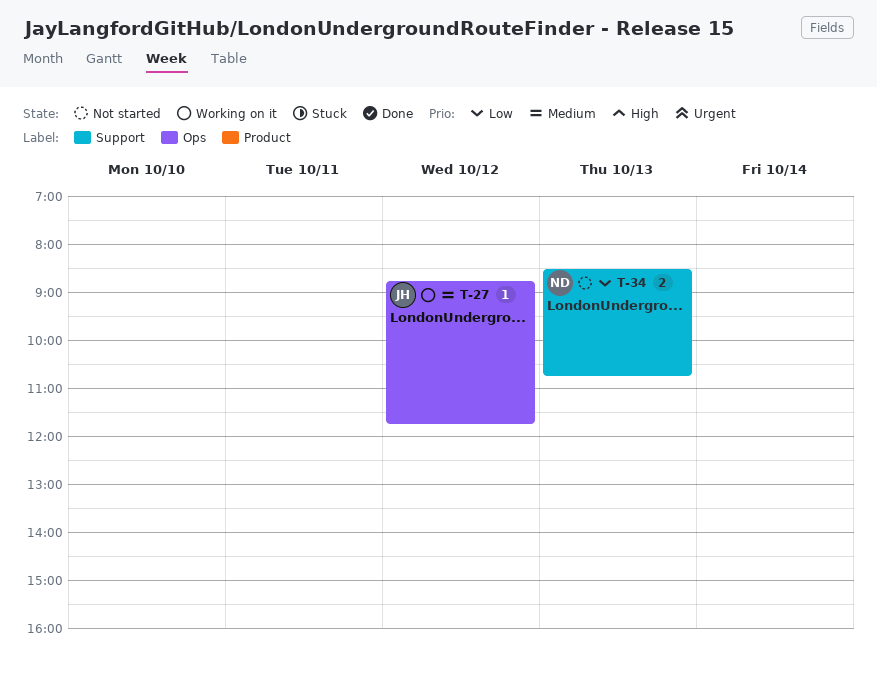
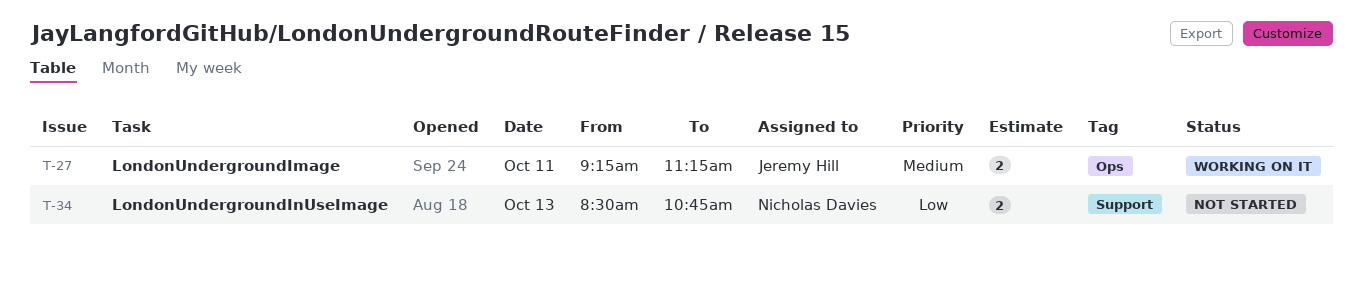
T-27, estimate: 1 -> 2
T-27, day: Oct 12 -> Oct 11
T-27, begins: 08:45 -> 09:15
T-27, ends: 11:45 -> 11:15

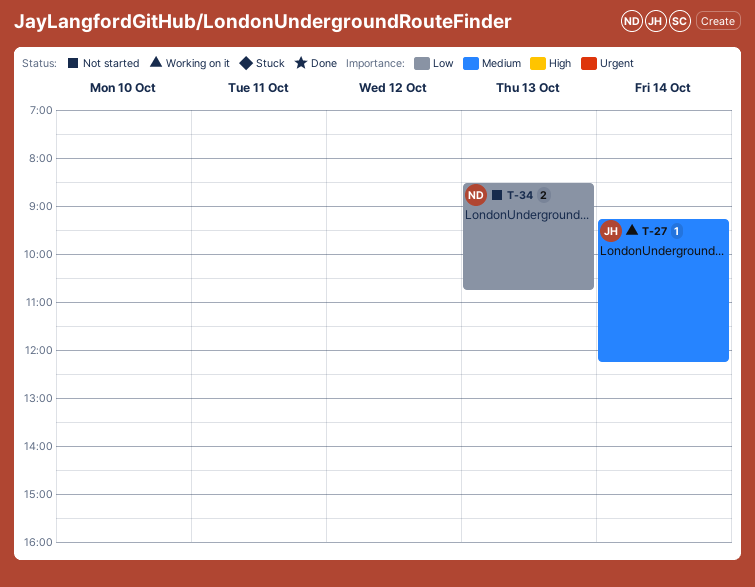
T-27, estimate: 2 -> 1
T-27, day: Oct 11 -> Oct 14
T-27, ends: 11:15 -> 12:15

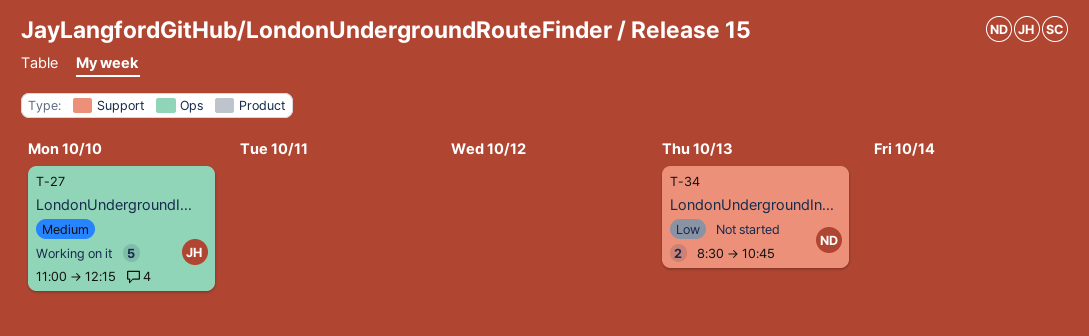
T-27, estimate: 1 -> 5
T-27, day: Oct 14 -> Oct 10
T-27, begins: 09:15 -> 11:00

